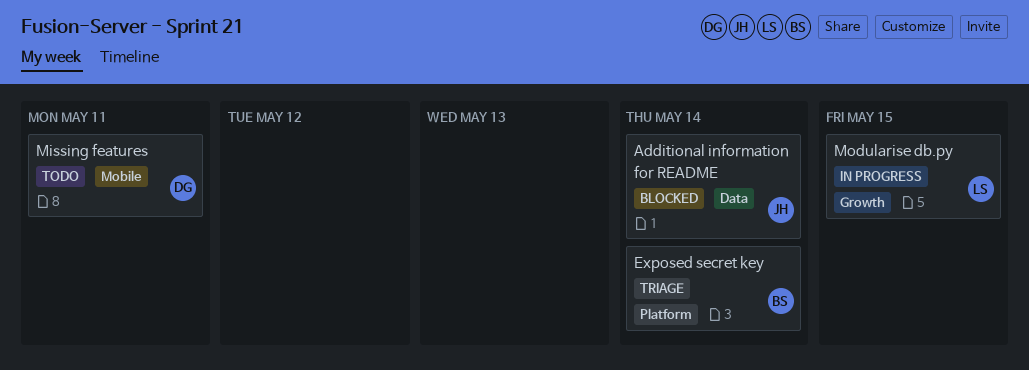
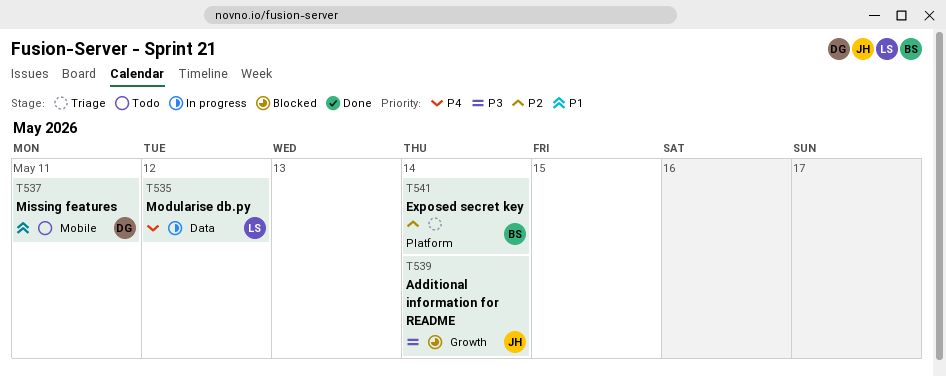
Additional information for README, label: Data -> Growth
Modularise db.py, label: Growth -> Data
Modularise db.py, due: May 15 -> May 12

